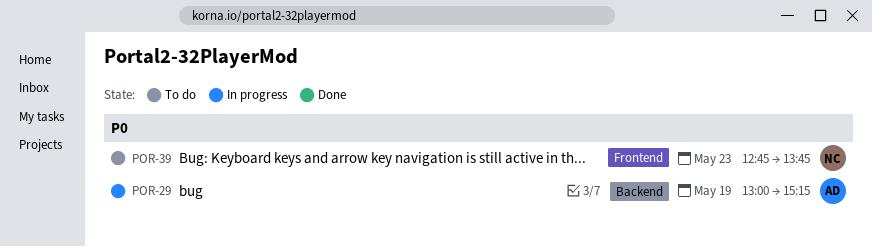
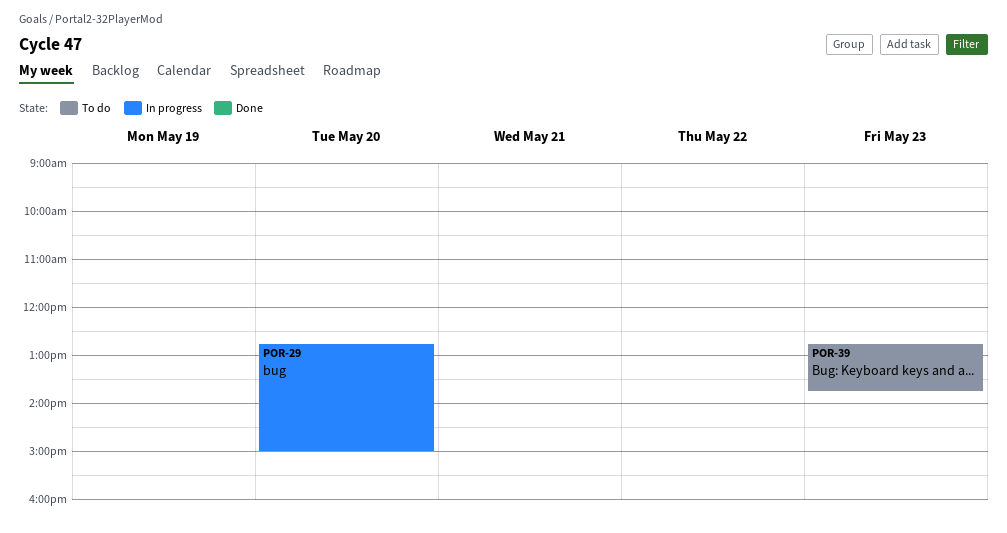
POR-29, day: May 19 -> May 20
POR-29, begins: 13:00 -> 12:45
POR-29, ends: 15:15 -> 15:00

